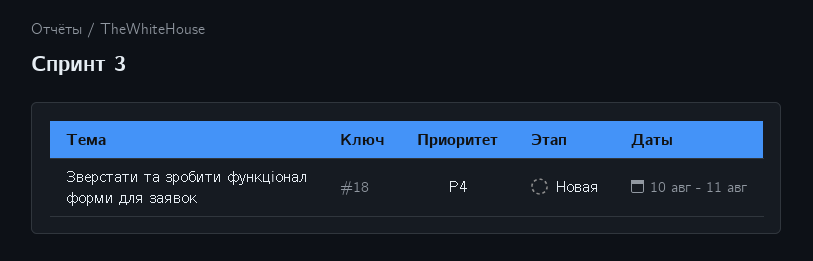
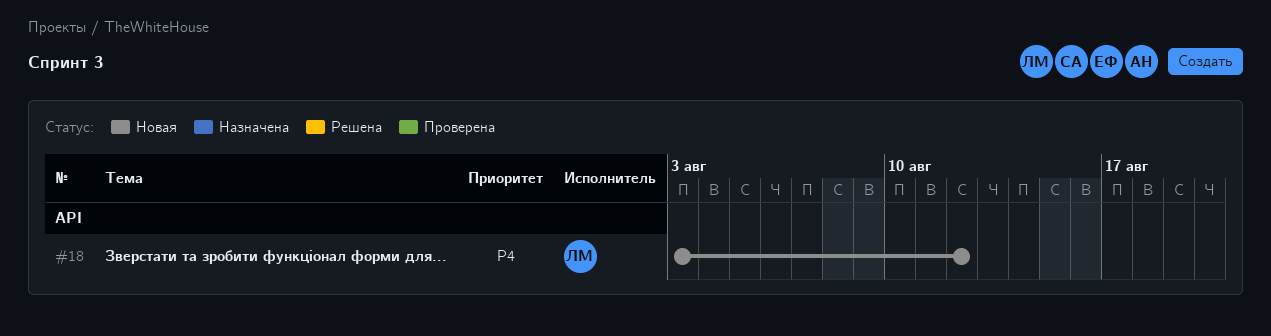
#18, start: Aug 10 -> Aug 3
#18, due: Aug 11 -> Aug 12

